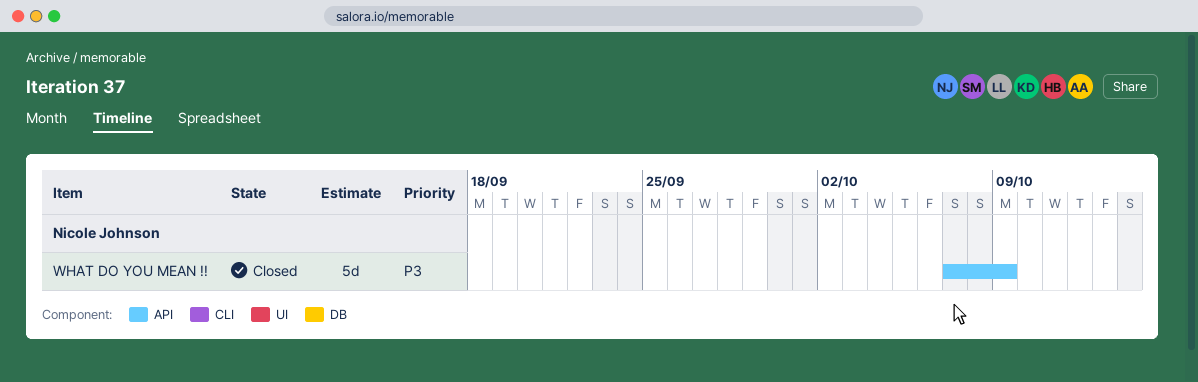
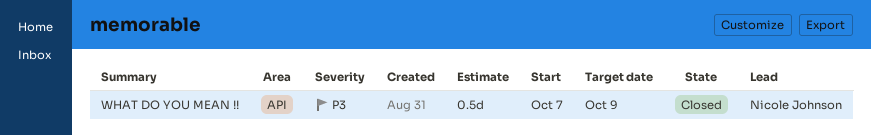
WHAT DO YOU MEAN !!, estimate: 5d -> 0.5d

